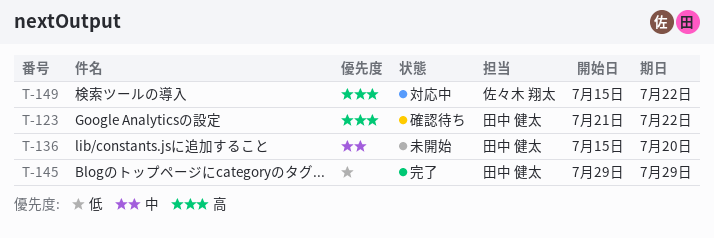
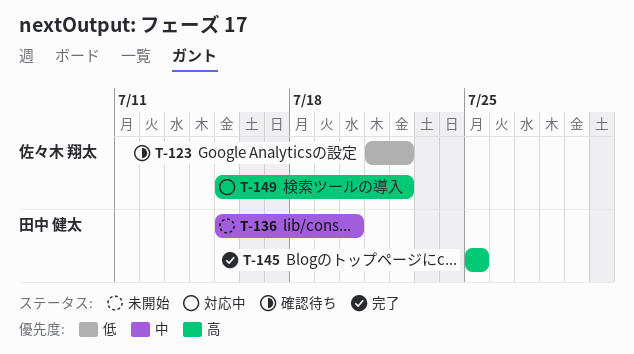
T-123, owner: 田中 健太 -> 佐々木 翔太
T-123, priority: 高 -> 低
T-145, priority: 低 -> 高
T-145, start: Jul 29 -> Jul 25
T-145, due: Jul 29 -> Jul 25

